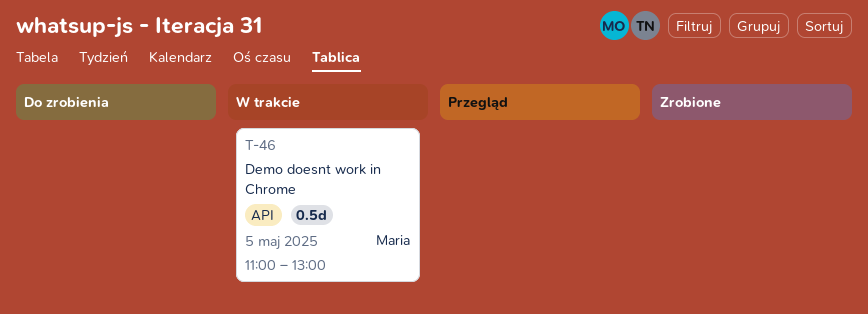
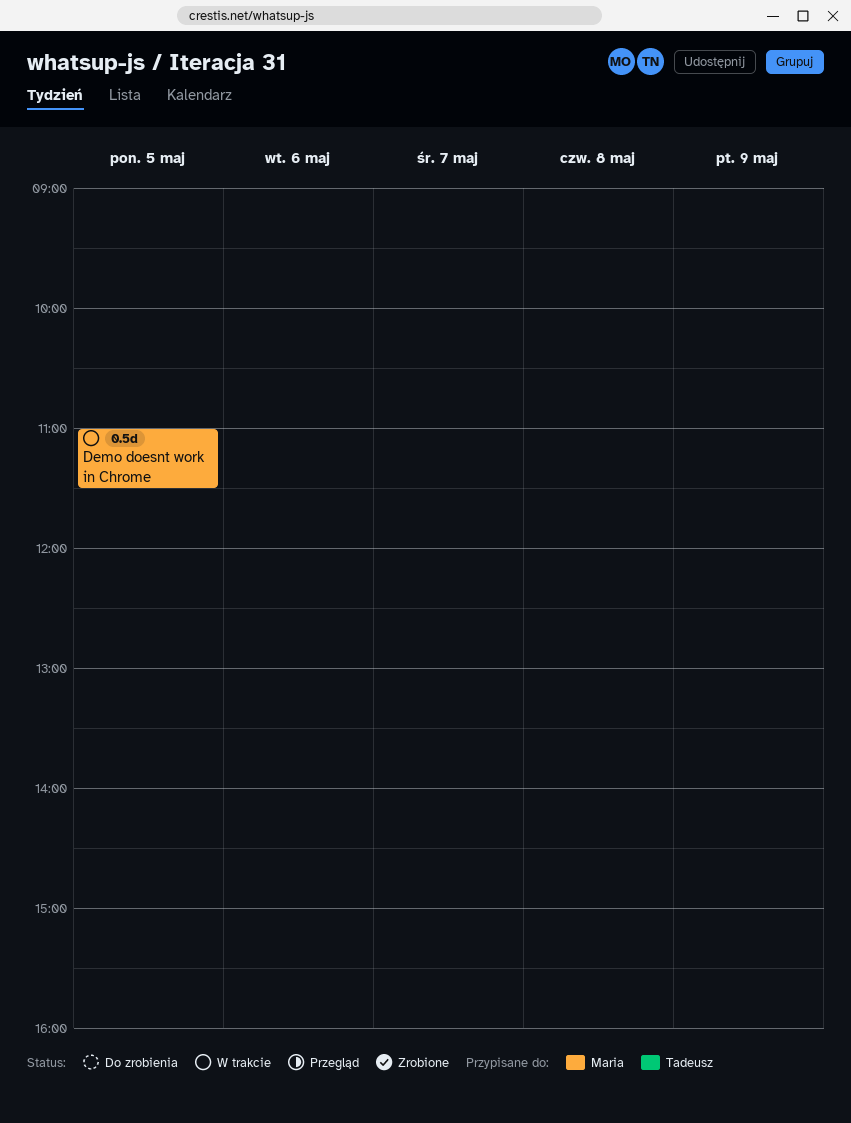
Demo doesnt work in Chrome, ends: 13:00 -> 11:30

